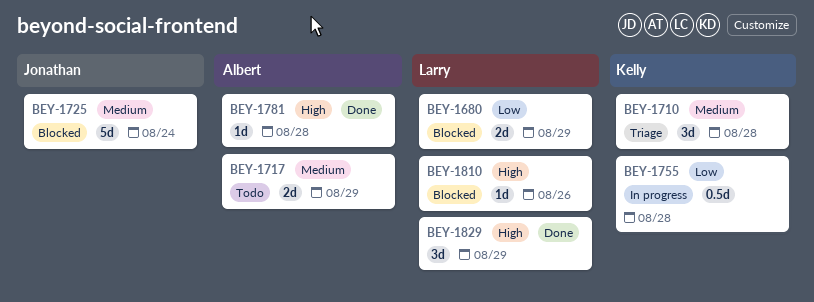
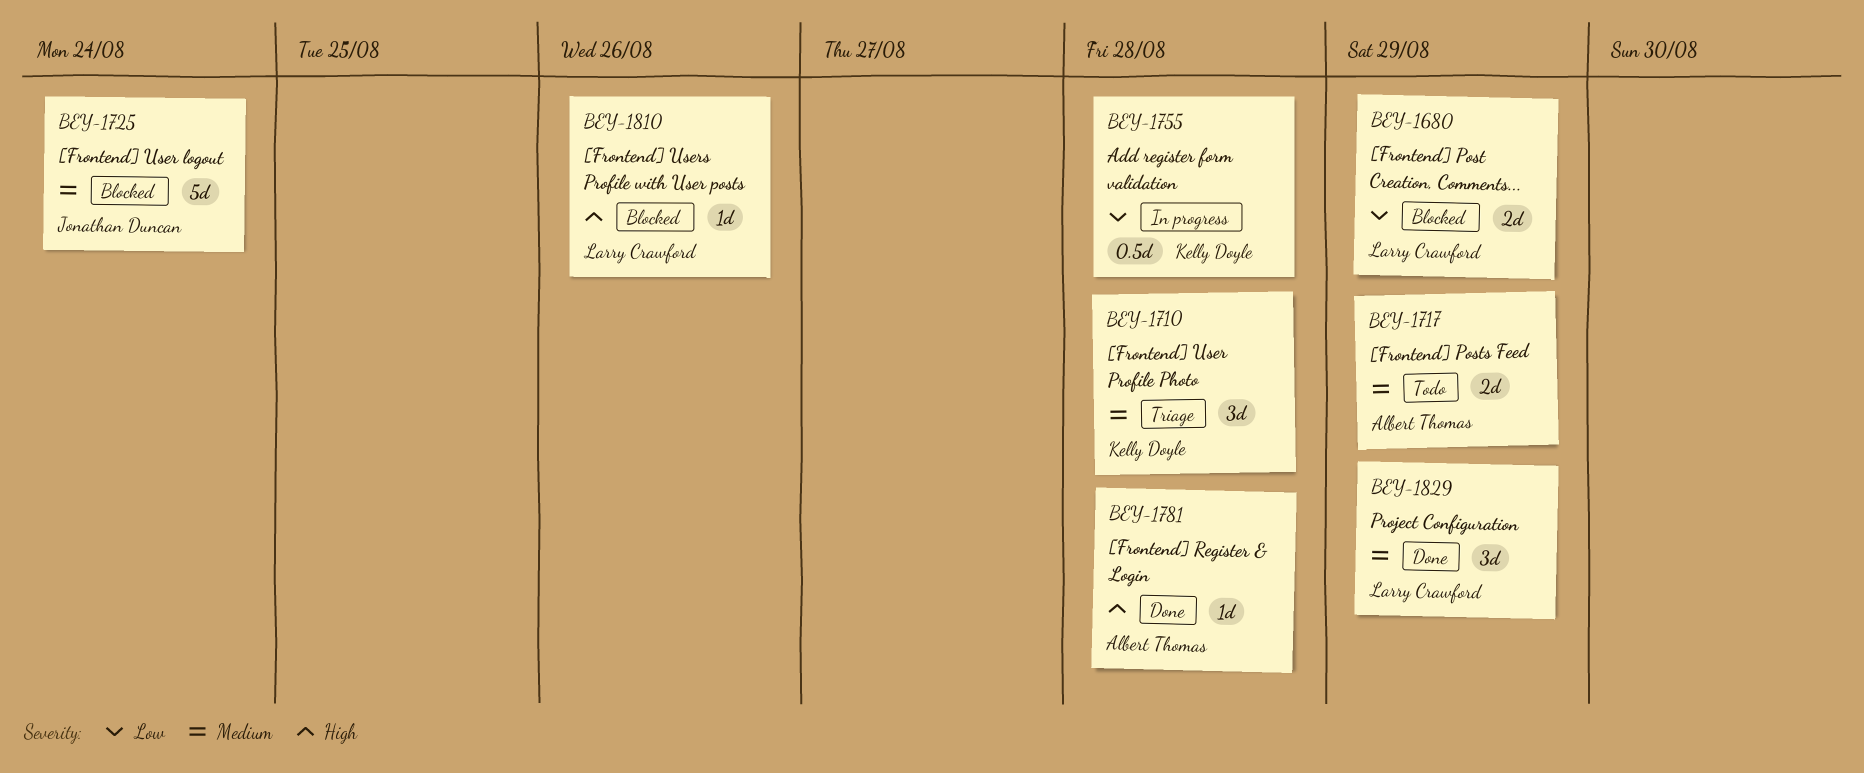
BEY-1829, priority: High -> Medium

